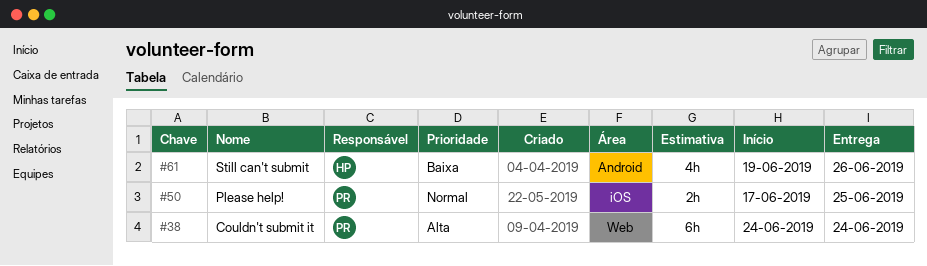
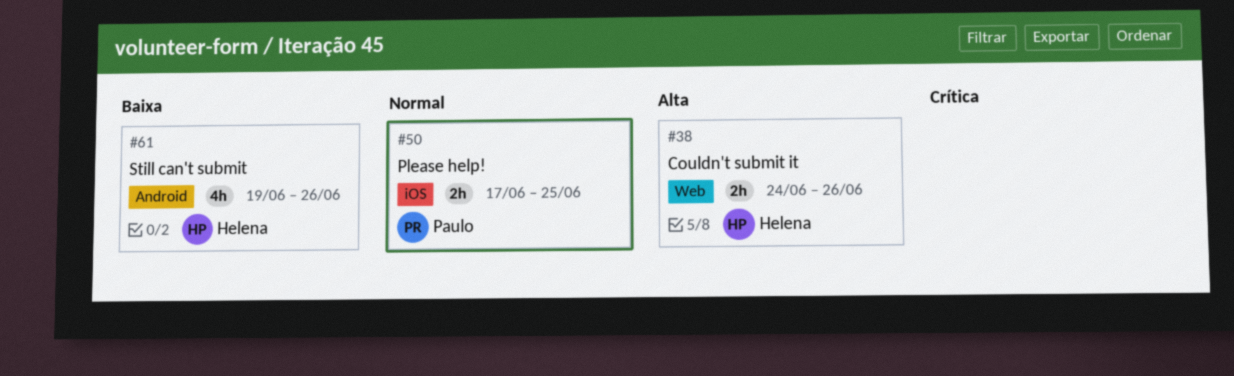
#38, owner: Paulo -> Helena
#38, estimate: 6h -> 2h
#38, due: Jun 24 -> Jun 26

